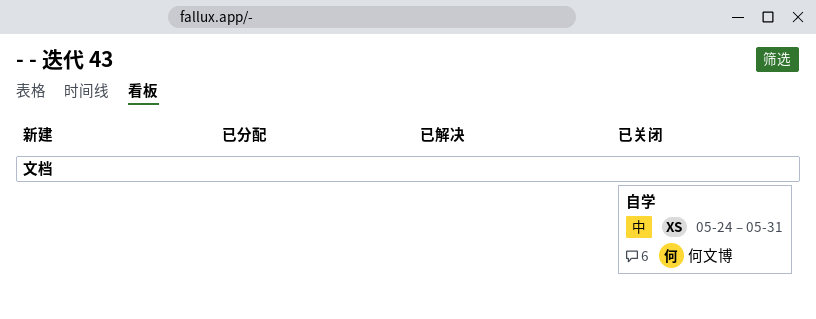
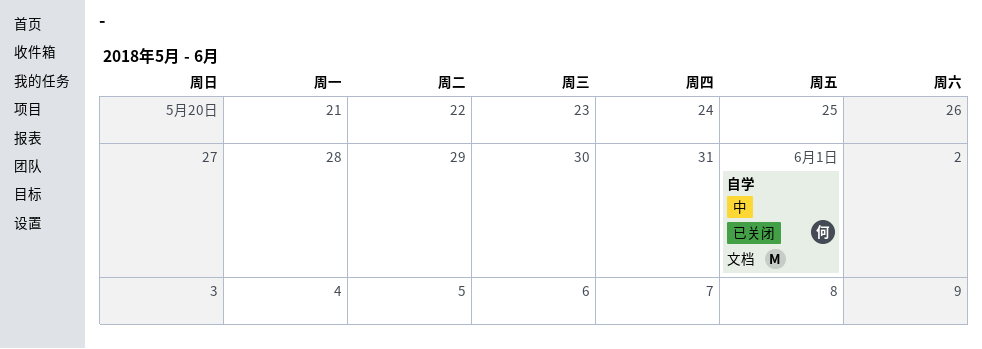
自学, estimate: XS -> M
自学, due: May 31 -> Jun 1

